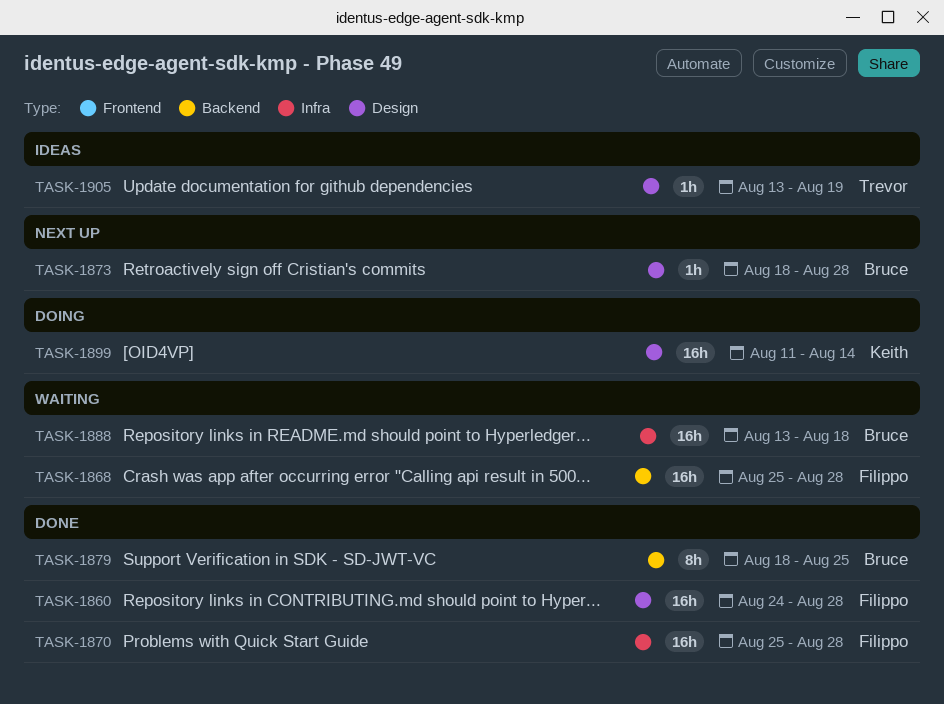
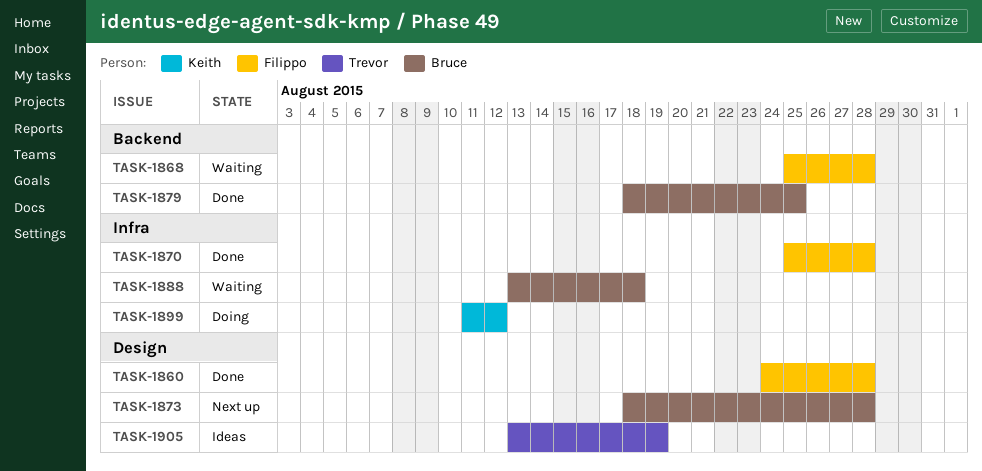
TASK-1899, label: Design -> Infra
TASK-1899, due: Aug 14 -> Aug 12

